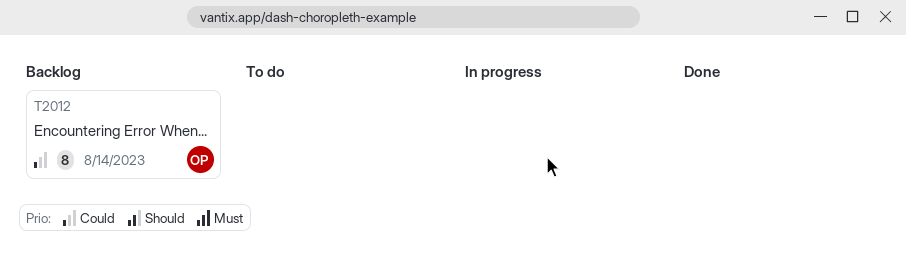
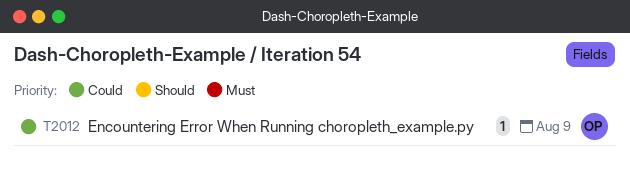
T2012, estimate: 8 -> 1
T2012, due: Aug 14 -> Aug 9

